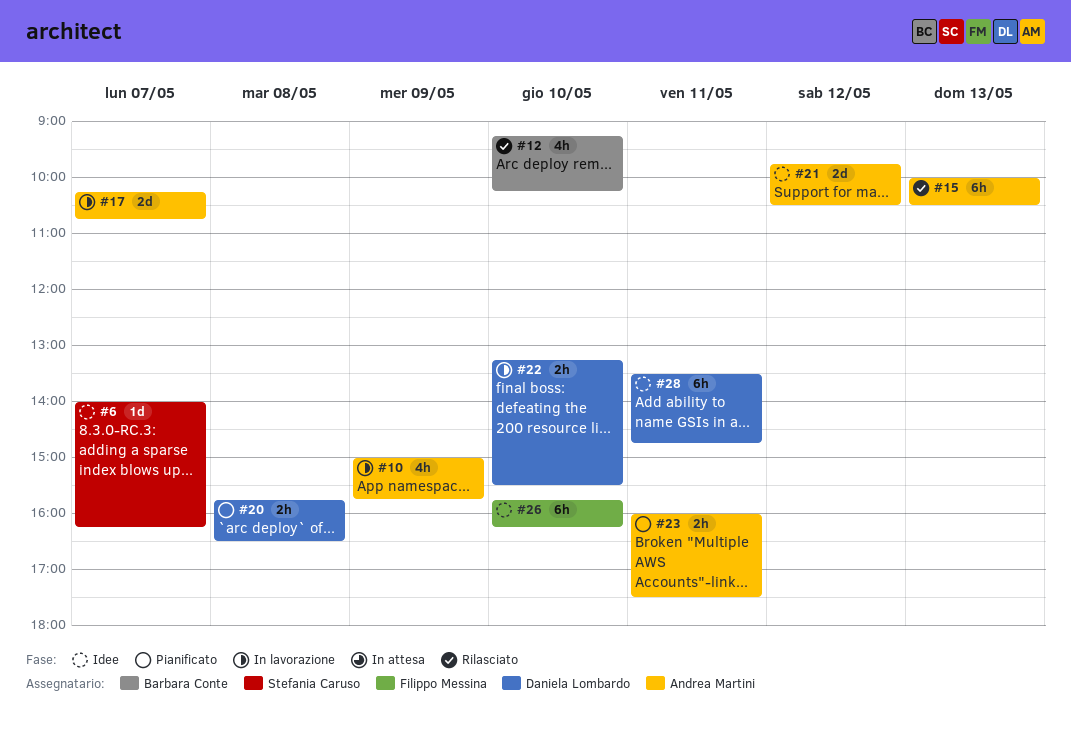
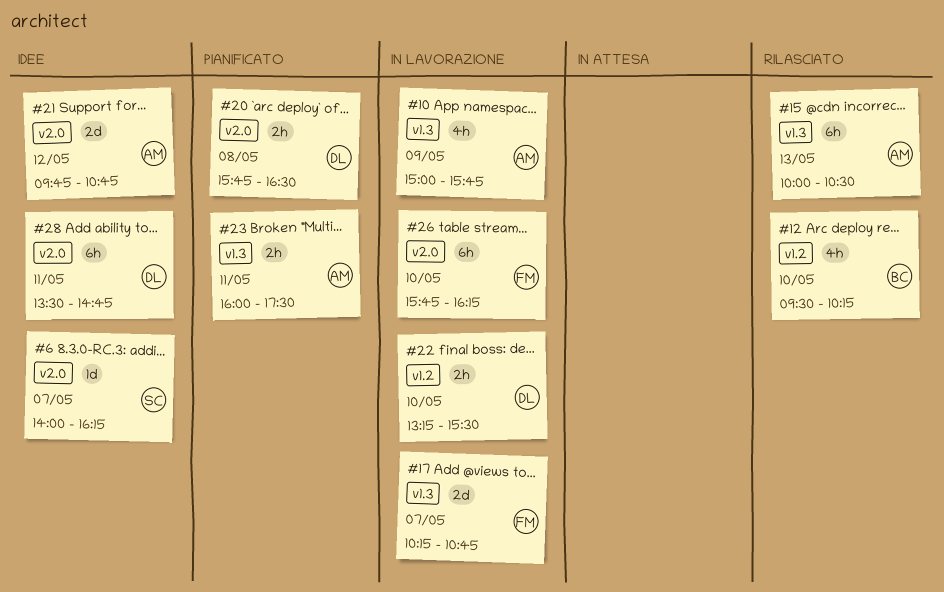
#12, begins: 09:15 -> 09:30
#17, owner: Andrea Martini -> Filippo Messina
#21, ends: 10:30 -> 10:45
#26, status: Idee -> In lavorazione

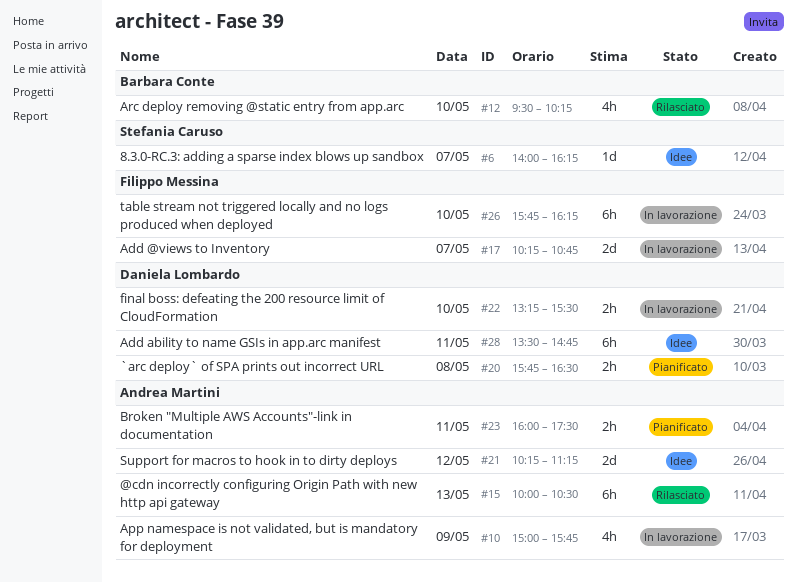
#21, begins: 09:45 -> 10:15
#21, ends: 10:45 -> 11:15

